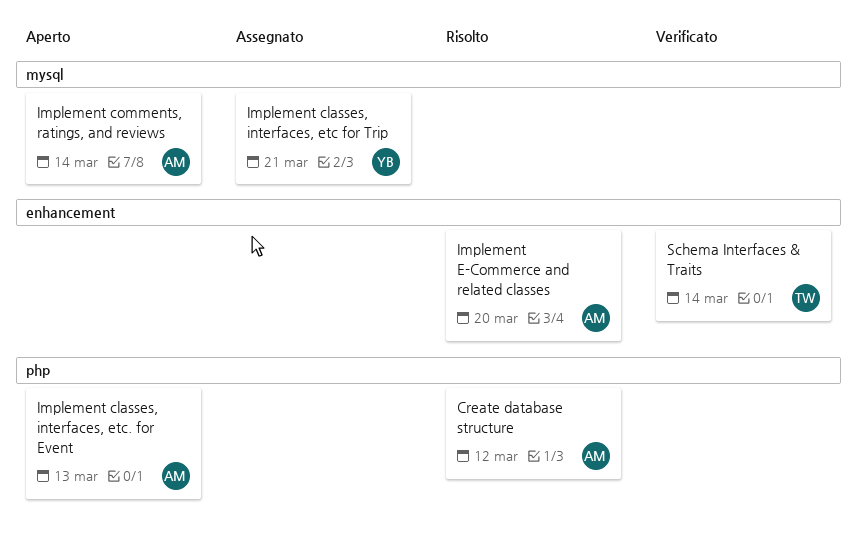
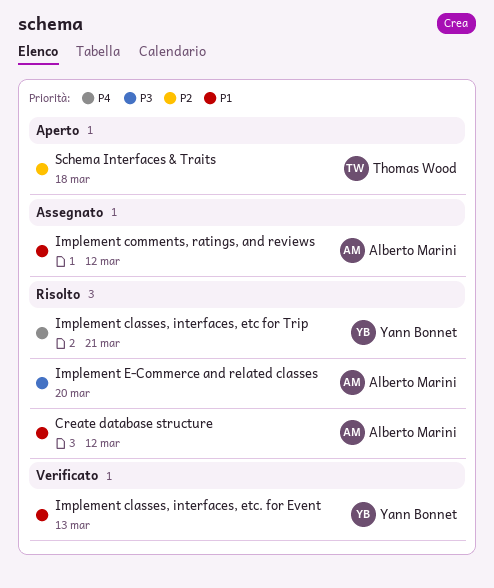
Implement classes, interfaces, etc for Trip, status: Assegnato -> Risolto
Implement classes, interfaces, etc. for Event, status: Aperto -> Verificato
Implement classes, interfaces, etc. for Event, owner: Alberto Marini -> Yann Bonnet
Implement comments, ratings, and reviews, status: Aperto -> Assegnato
Implement comments, ratings, and reviews, due: Mar 14 -> Mar 12
Schema Interfaces & Traits, status: Verificato -> Aperto
Schema Interfaces & Traits, due: Mar 14 -> Mar 18

